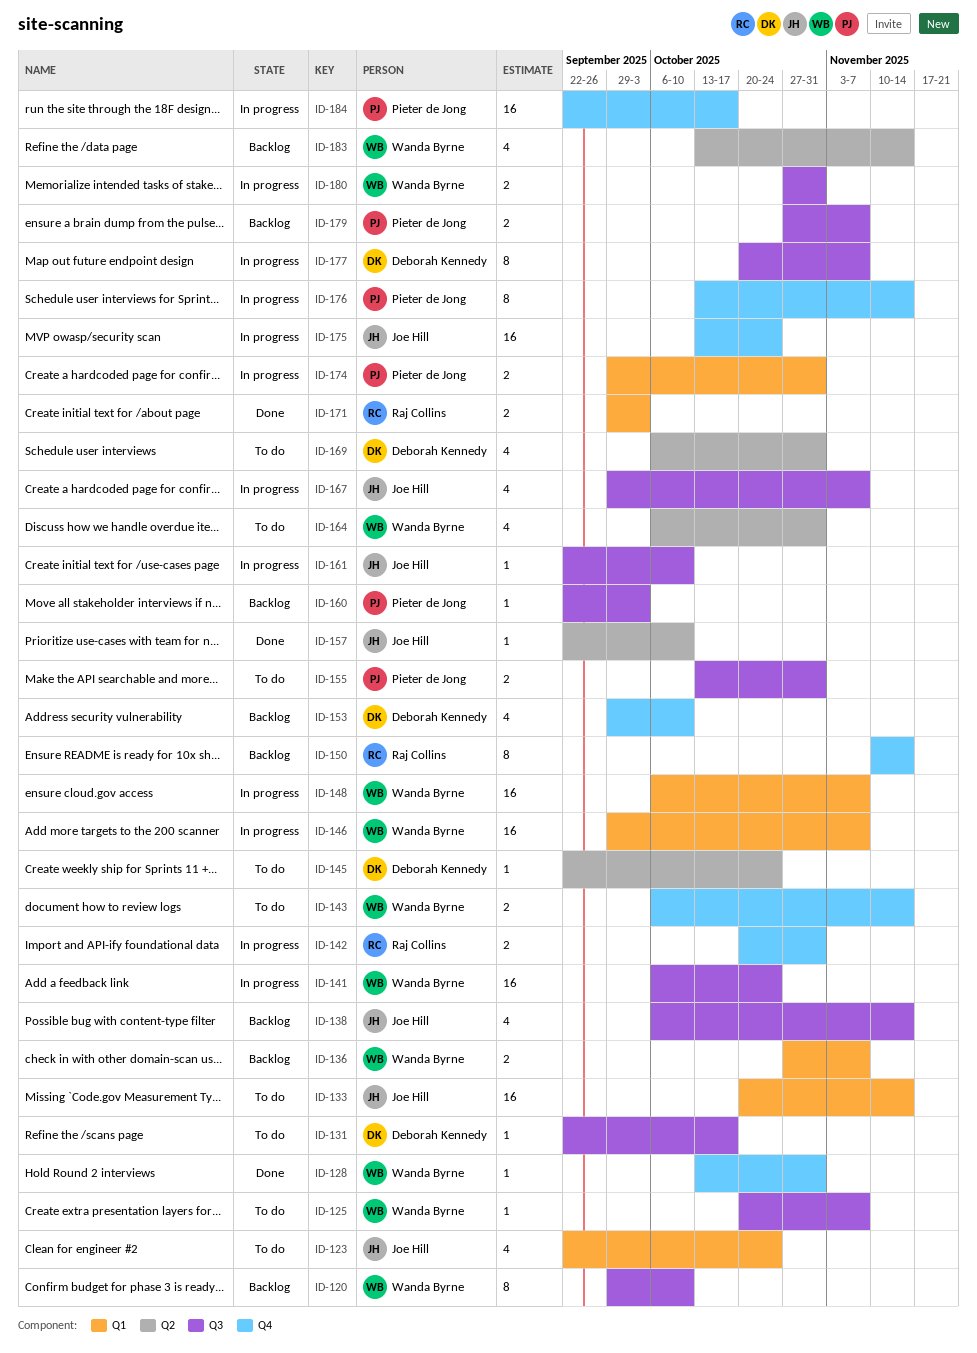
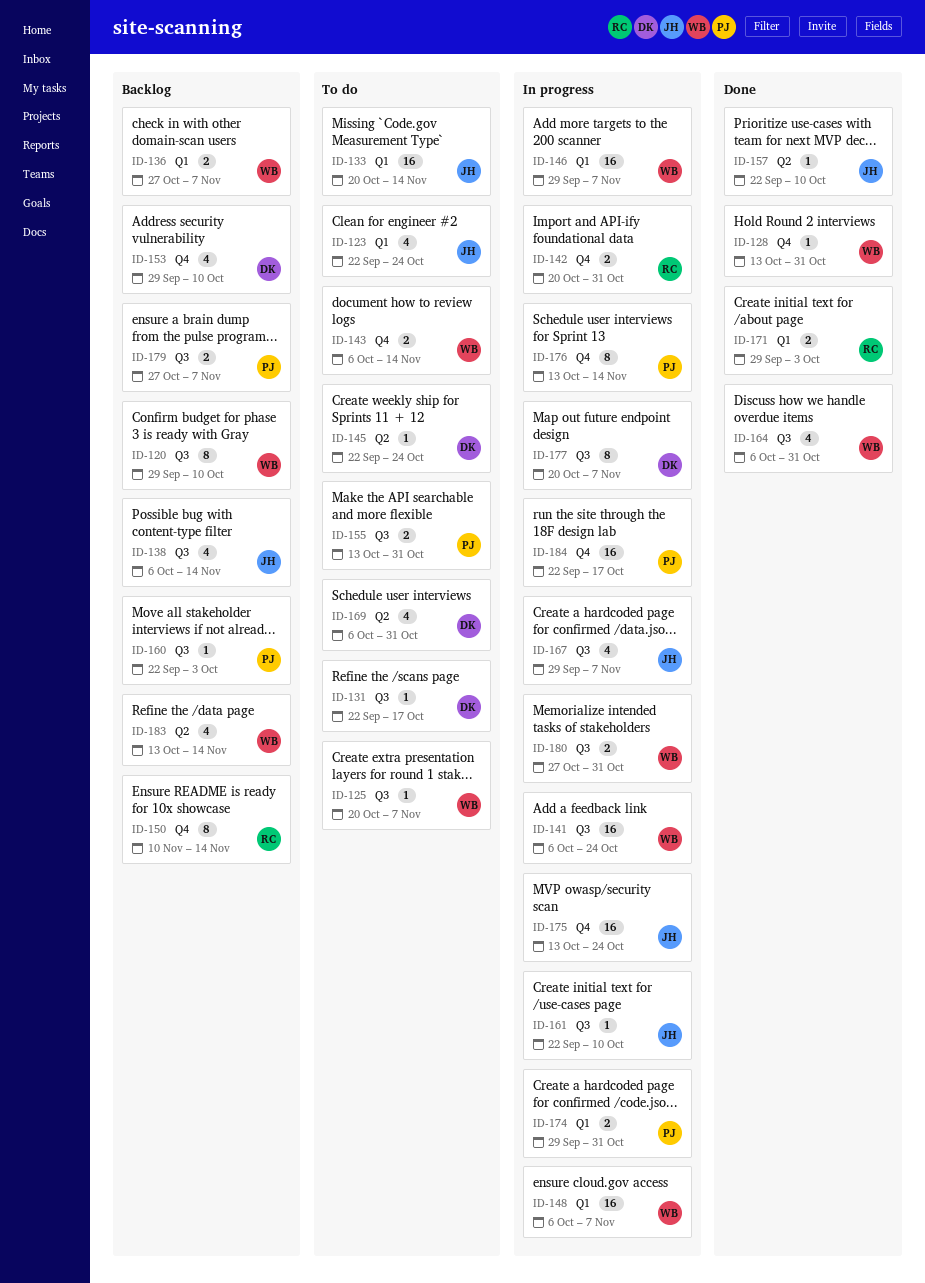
ID-164, status: To do -> Done
ID-164, label: Q2 -> Q3

